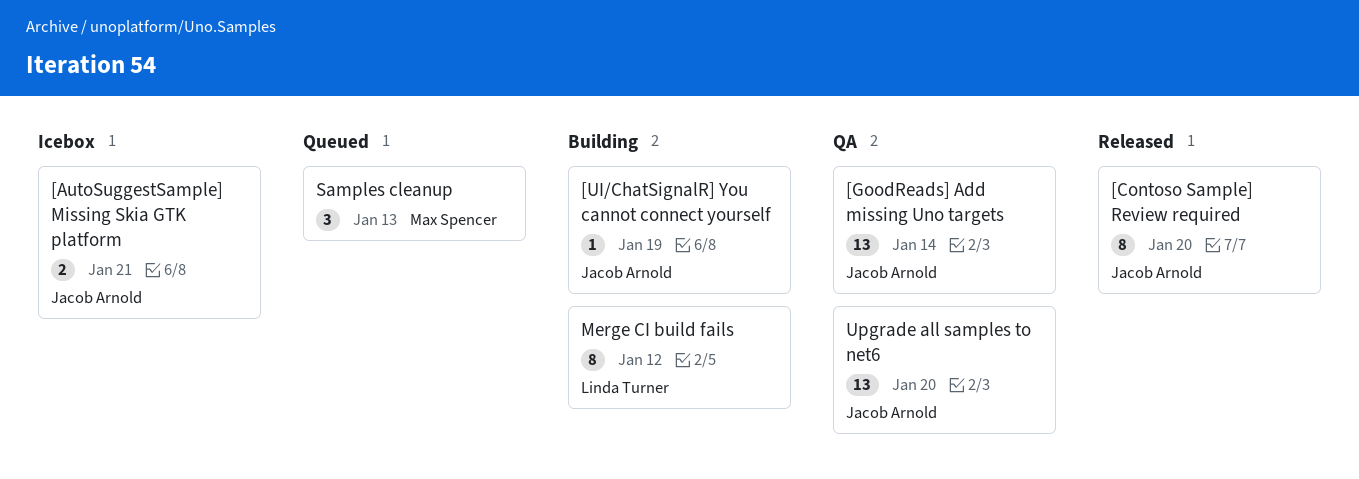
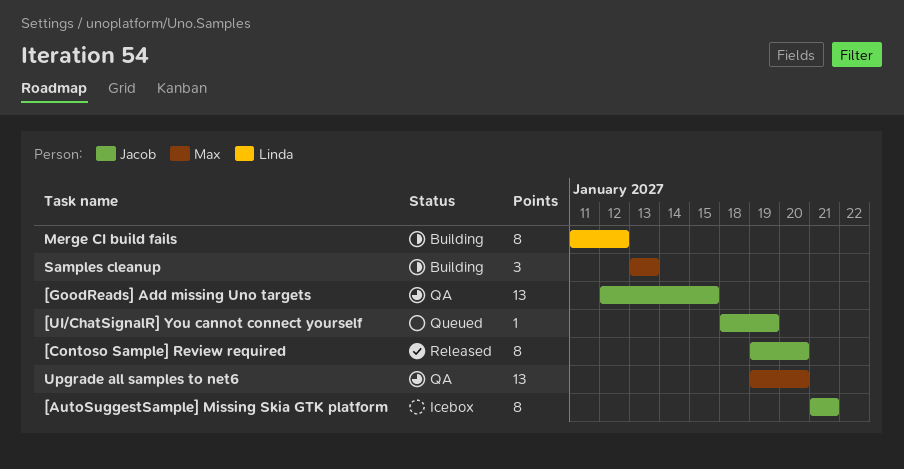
[AutoSuggestSample] Missing Skia GTK platform, estimate: 2 -> 8
[GoodReads] Add missing Uno targets, due: Jan 14 -> Jan 15
[UI/ChatSignalR] You cannot connect yourself, status: Building -> Queued
Samples cleanup, status: Queued -> Building
Upgrade all samples to net6, owner: Jacob Arnold -> Max Spencer

